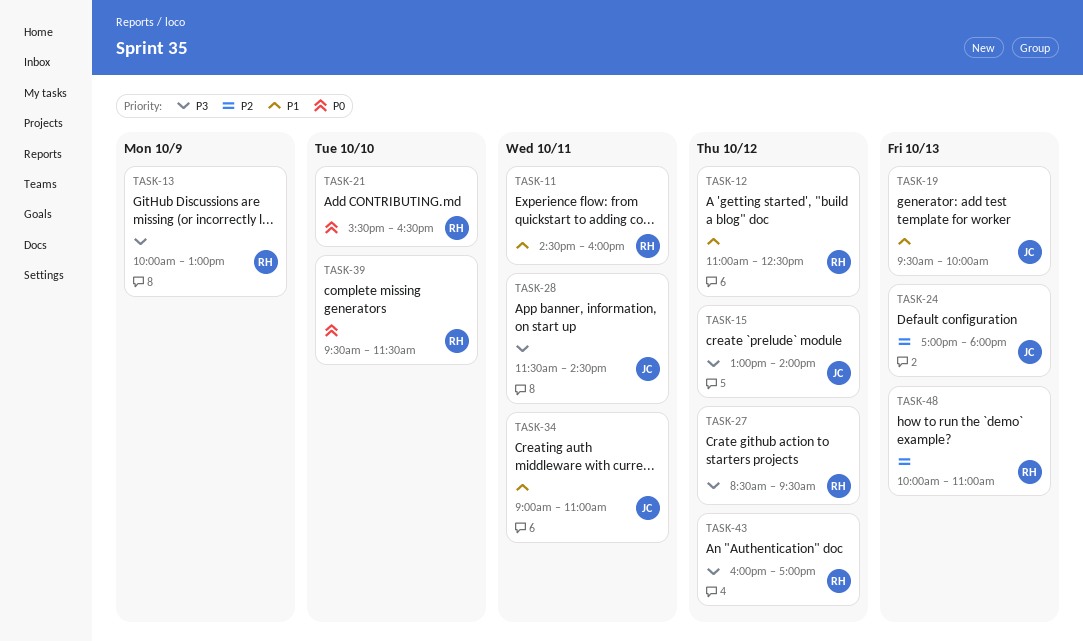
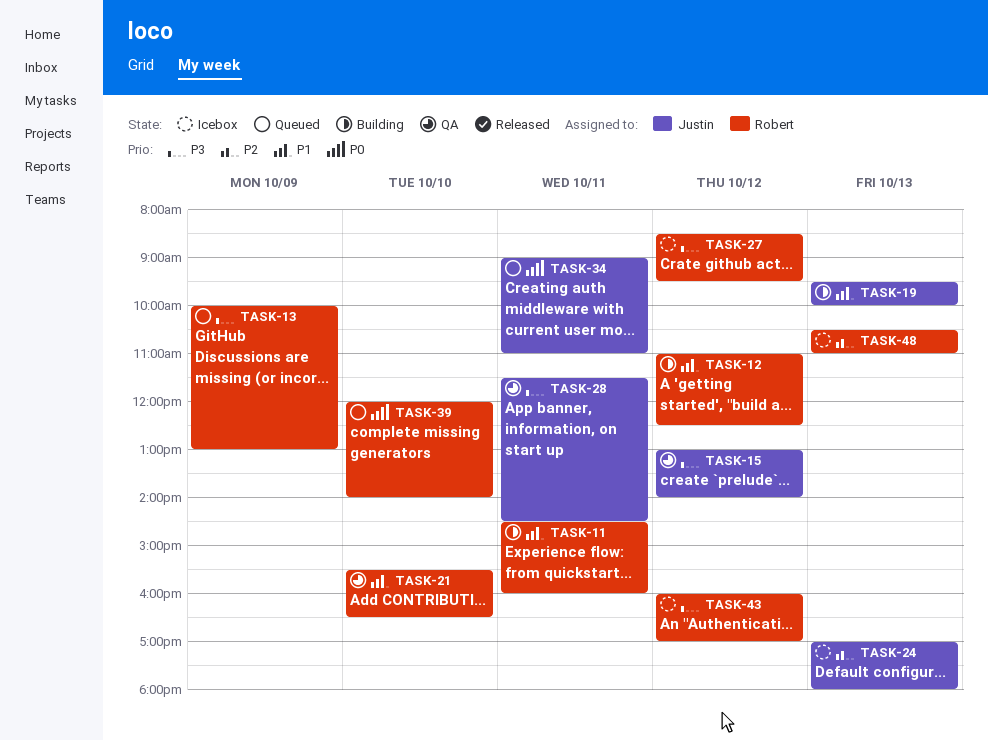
TASK-21, priority: P0 -> P1
TASK-34, priority: P1 -> P0
TASK-39, begins: 09:30 -> 12:00
TASK-39, ends: 11:30 -> 14:00
TASK-48, begins: 10:00 -> 10:30

